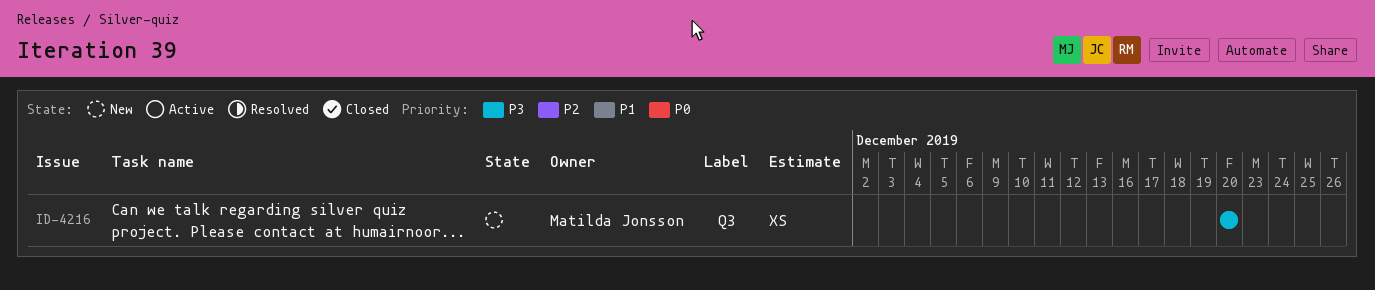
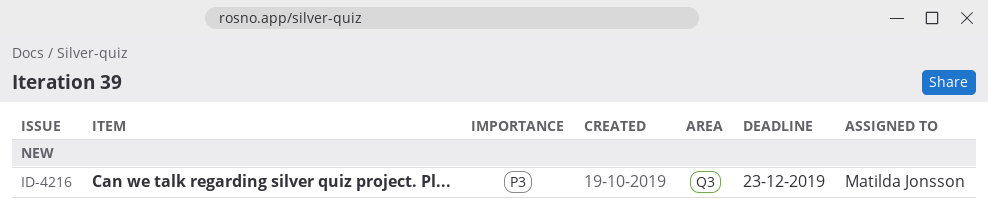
ID-4216, due: Dec 20 -> Dec 23

